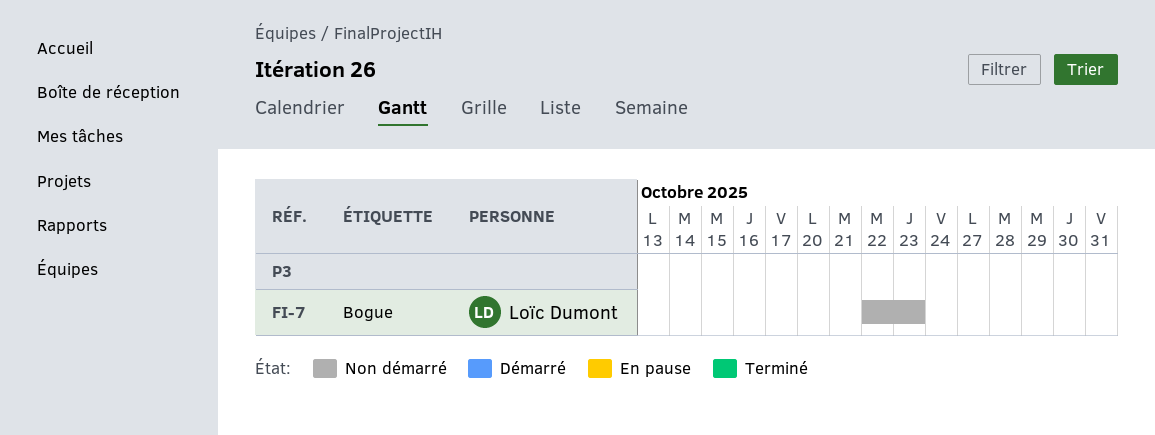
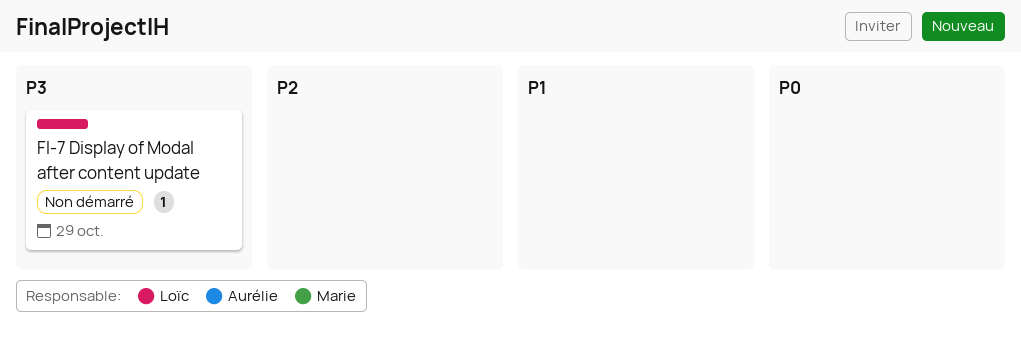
FI-7, due: Oct 23 -> Oct 29

